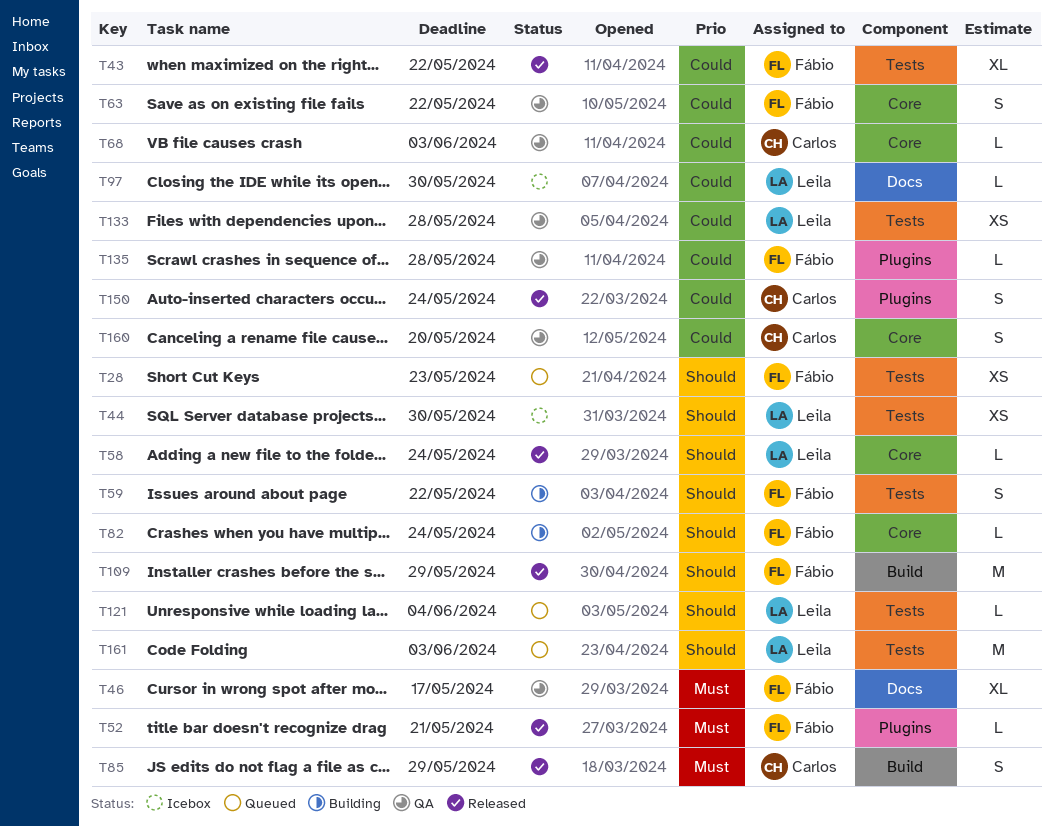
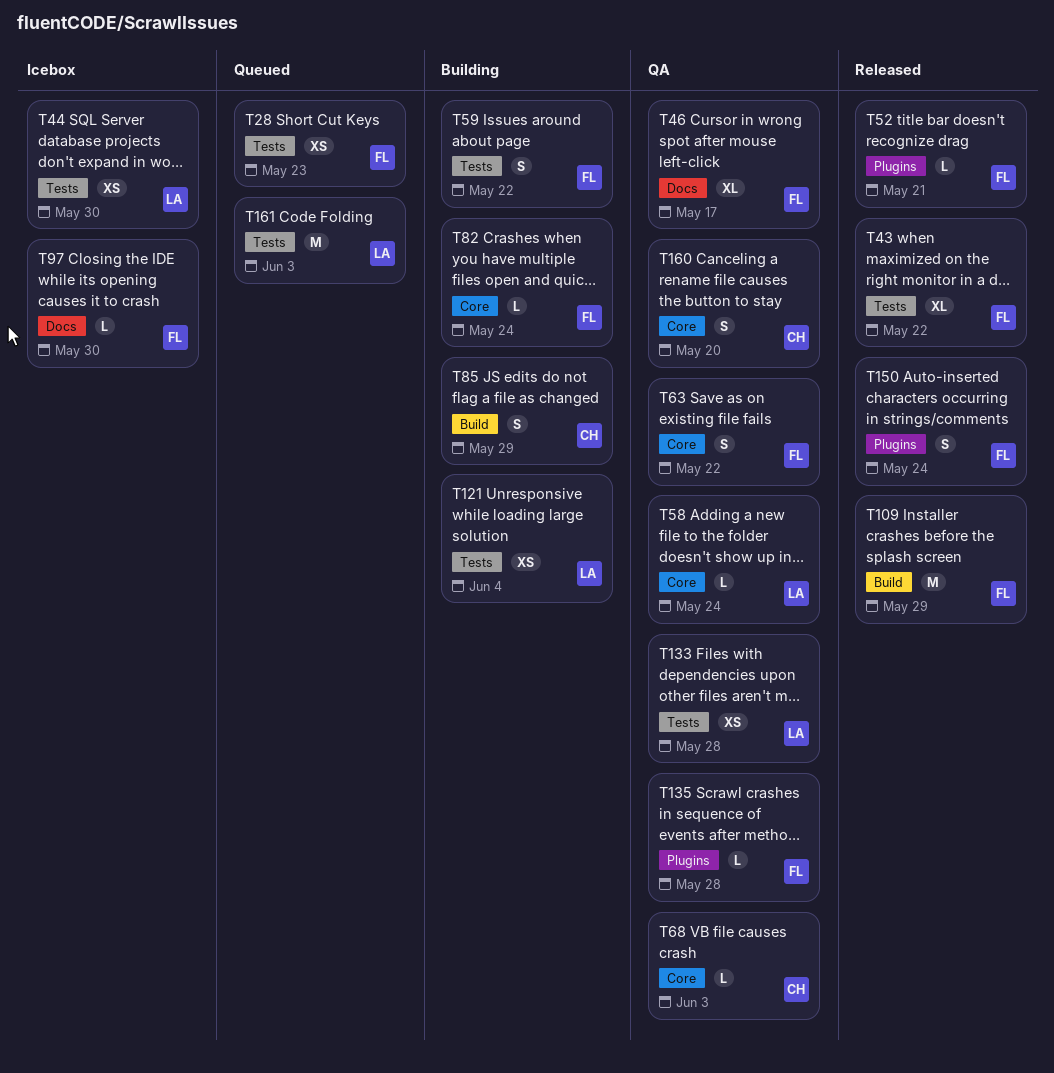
T58, status: Released -> QA
T85, status: Released -> Building
T97, owner: Leila -> Fábio
T121, status: Queued -> Building
T121, estimate: L -> XS
T150, owner: Carlos -> Fábio

